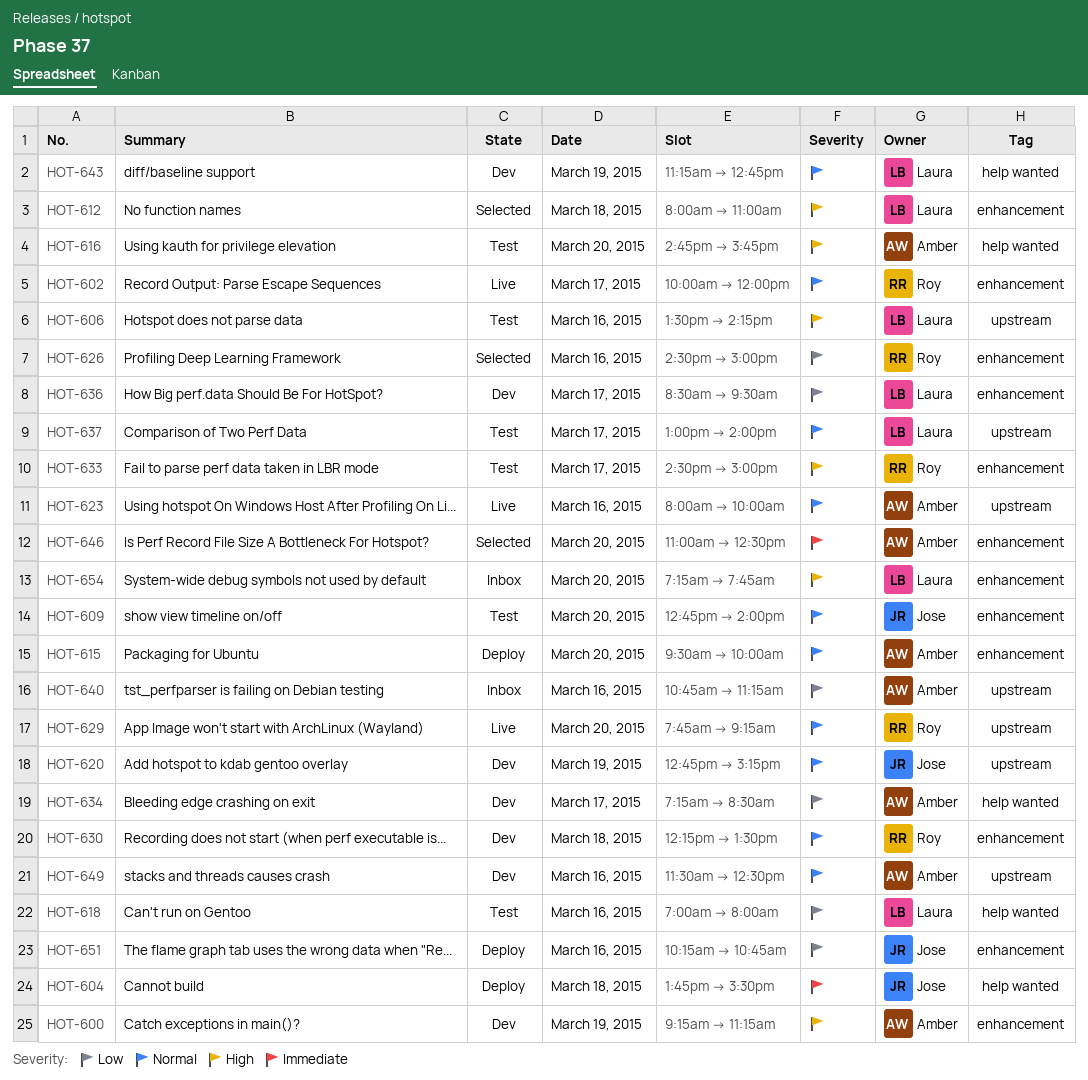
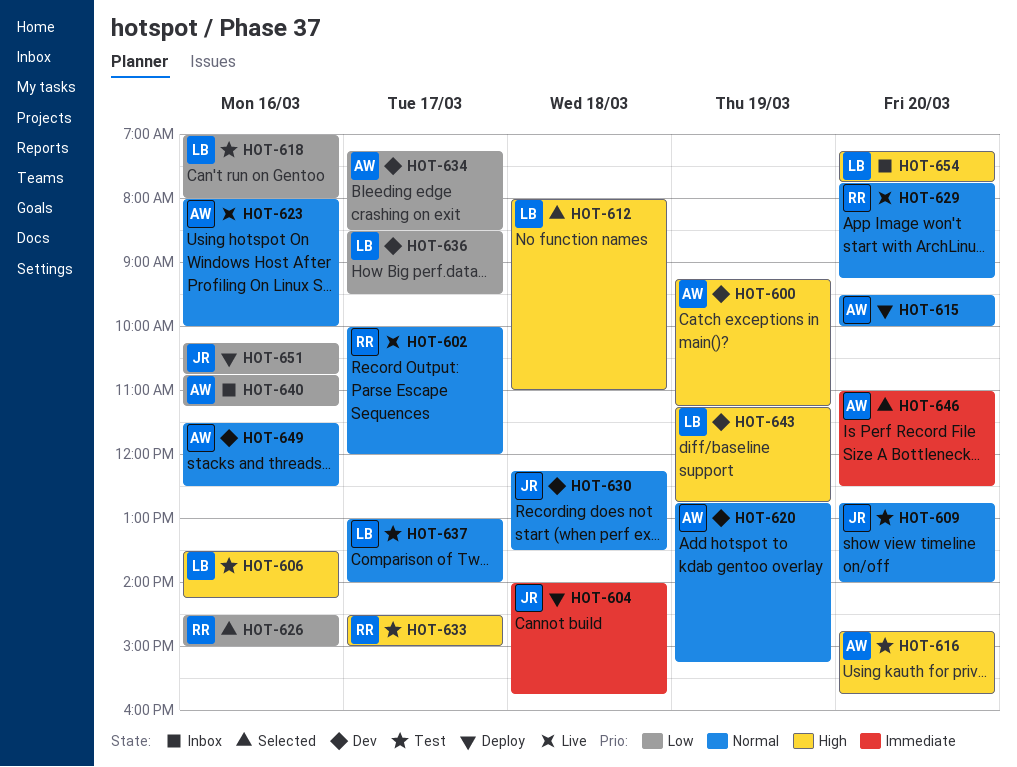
HOT-604, begins: 13:45 -> 14:00
HOT-604, ends: 15:30 -> 15:45
HOT-620, owner: Jose -> Amber
HOT-630, owner: Roy -> Jose
HOT-643, priority: Normal -> High

